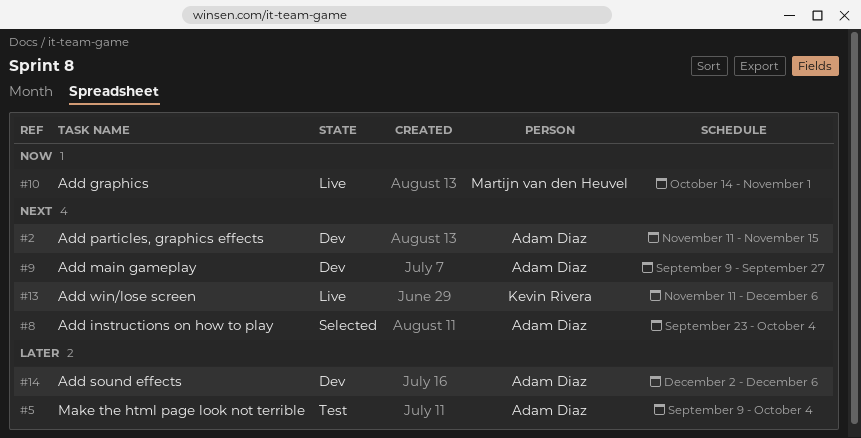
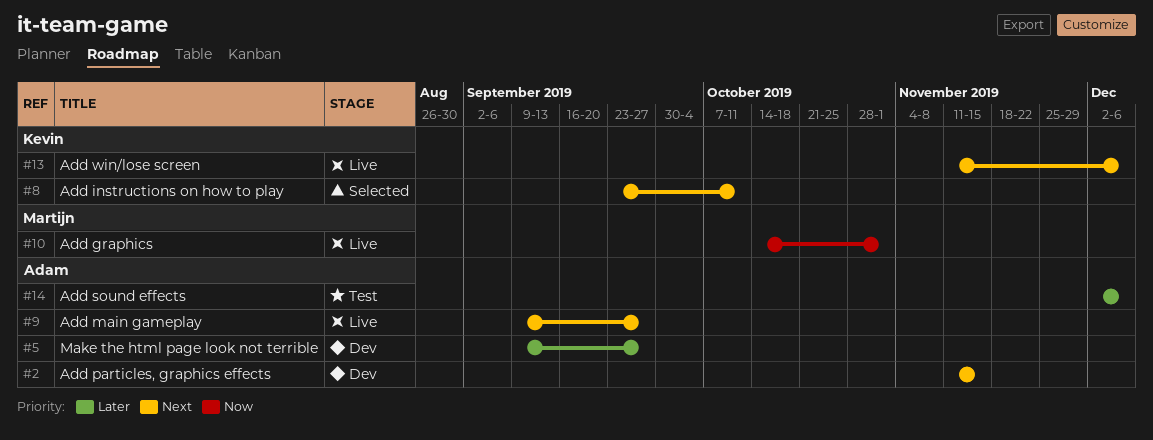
#5, status: Test -> Dev
#5, due: Oct 4 -> Sep 27
#8, owner: Adam Diaz -> Kevin Rivera
#8, due: Oct 4 -> Oct 11
#9, status: Dev -> Live
#14, status: Dev -> Test

